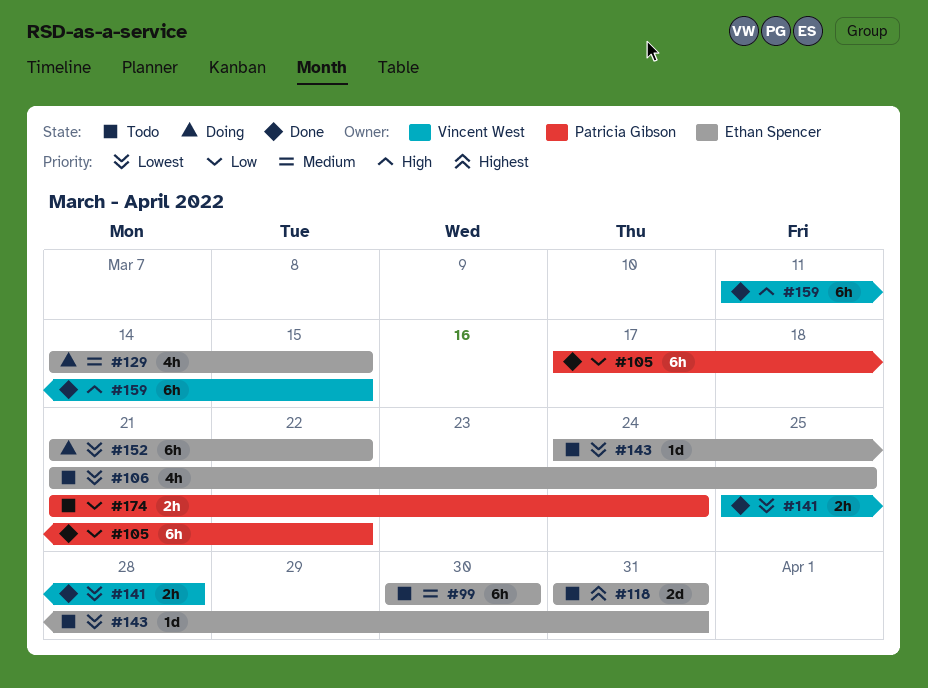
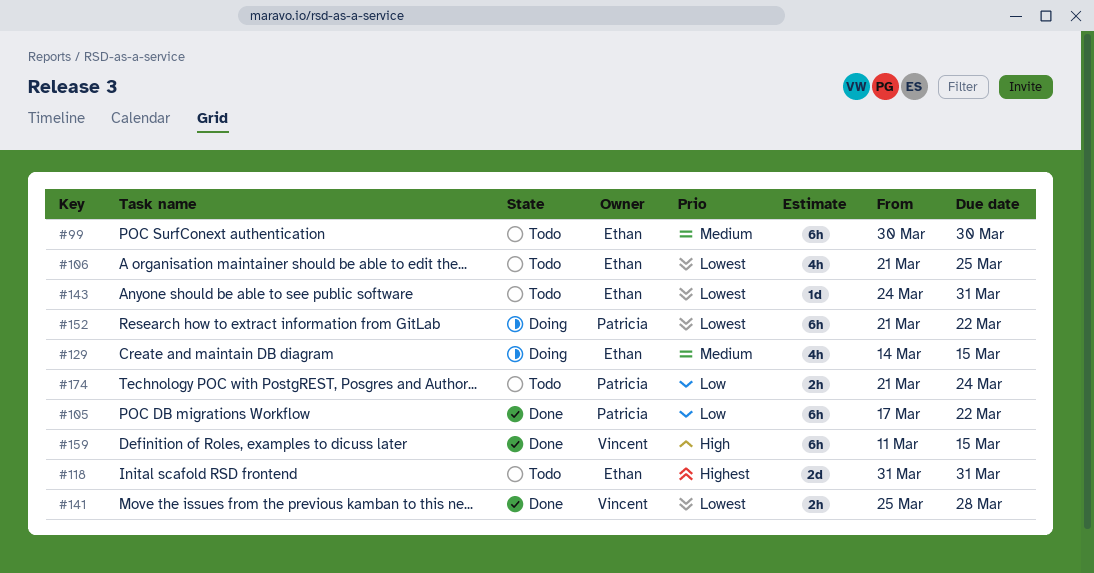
#152, owner: Ethan Spencer -> Patricia Gibson

